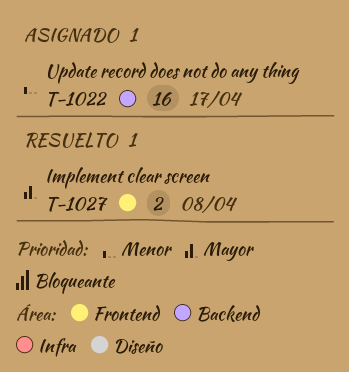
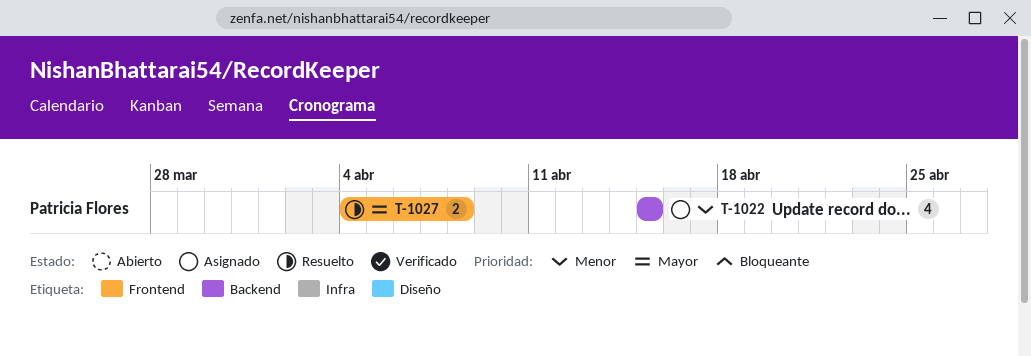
T-1022, estimate: 16 -> 4
T-1022, due: Apr 17 -> Apr 15

